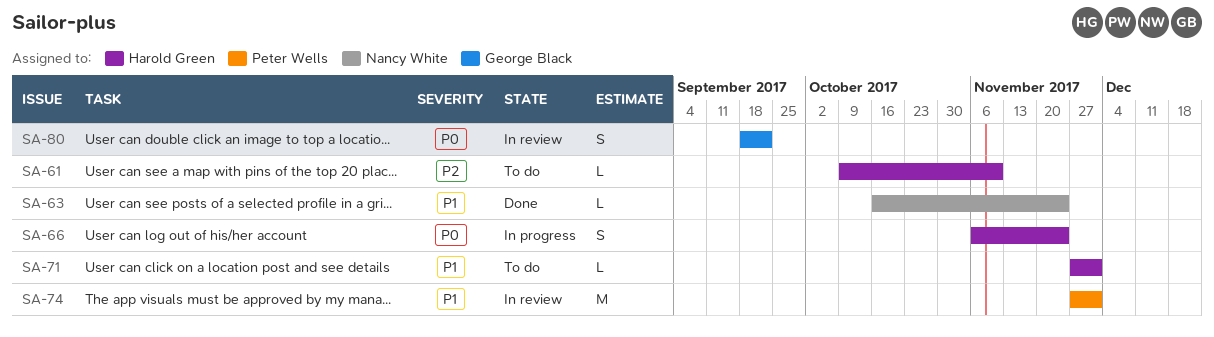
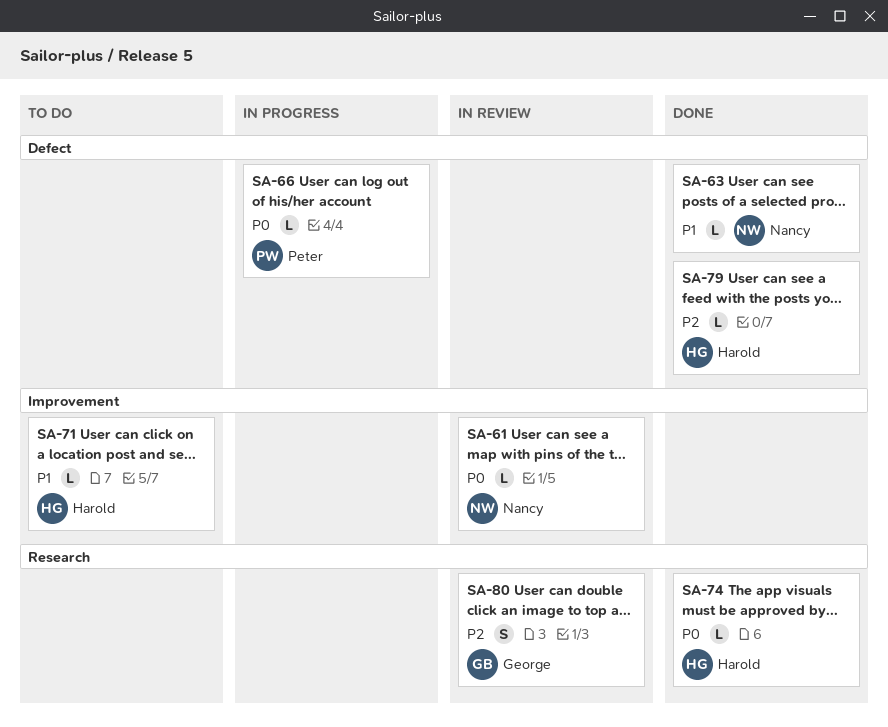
SA-61, status: To do -> In review
SA-61, owner: Harold Green -> Nancy White
SA-61, priority: P2 -> P0
SA-66, owner: Harold Green -> Peter Wells
SA-66, estimate: S -> L
SA-74, status: In review -> Done
SA-74, owner: Peter Wells -> Harold Green
SA-74, priority: P1 -> P0
SA-74, estimate: M -> L
SA-79: none -> present
SA-80, priority: P0 -> P2

